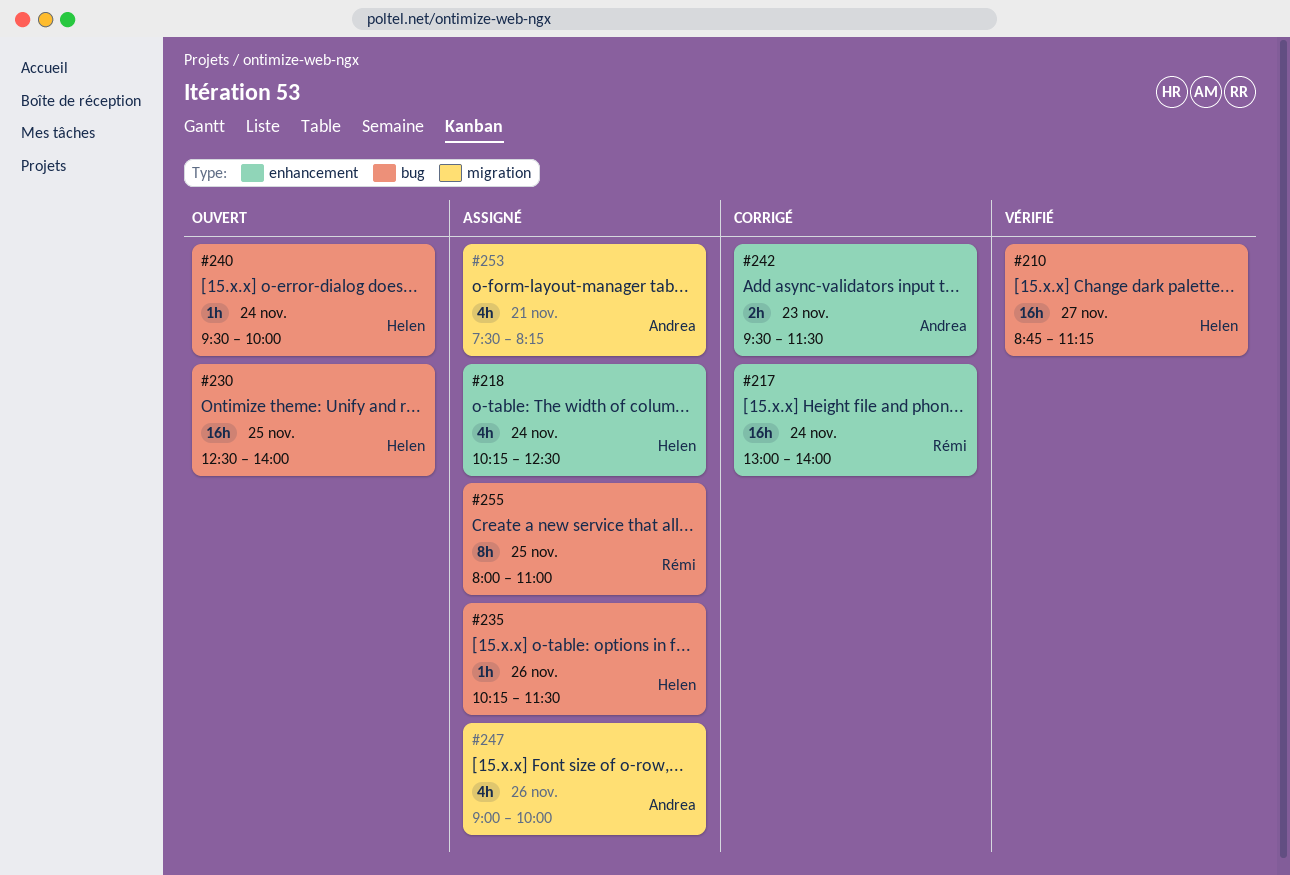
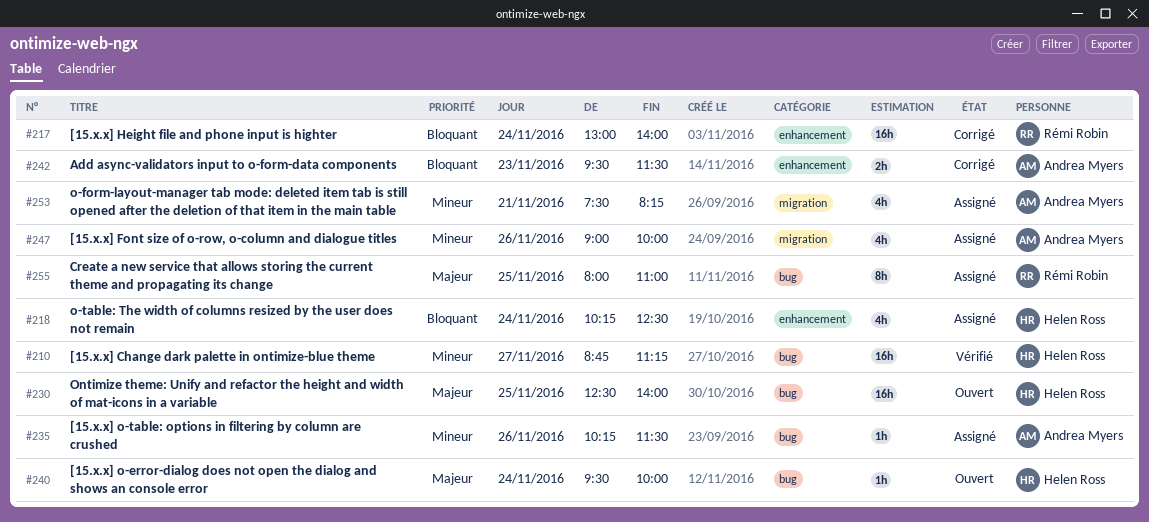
#235, owner: Helen Ross -> Andrea Myers

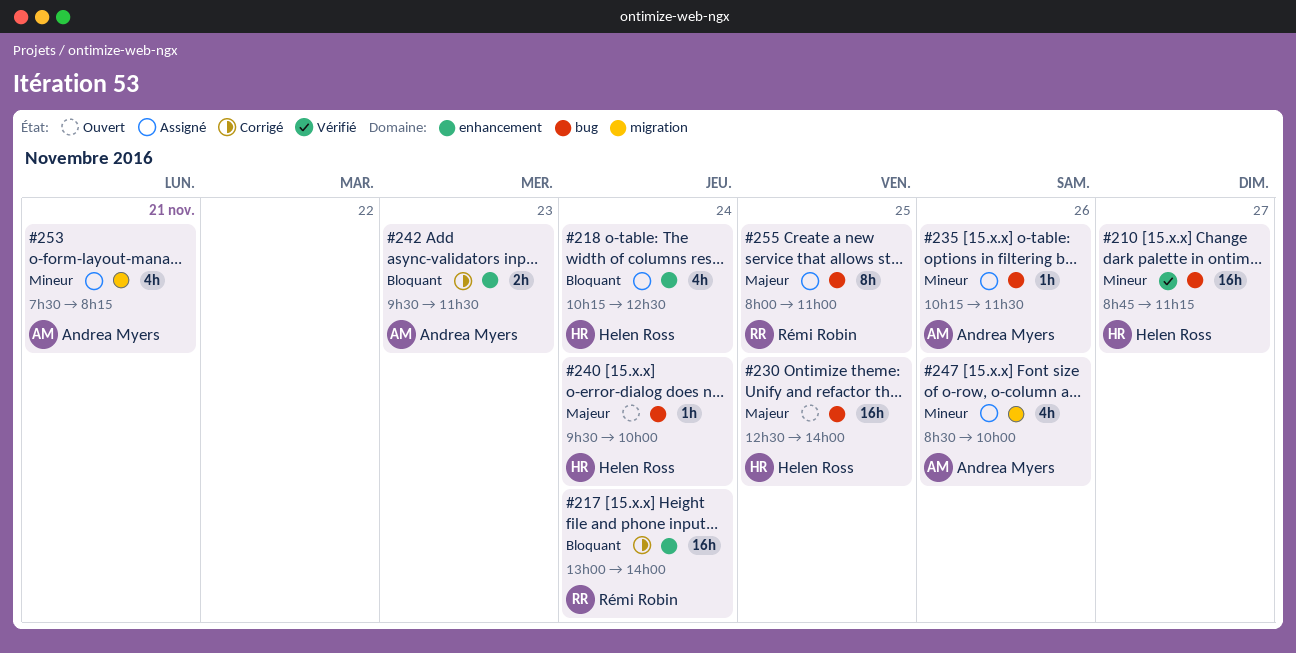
#247, begins: 09:00 -> 08:30

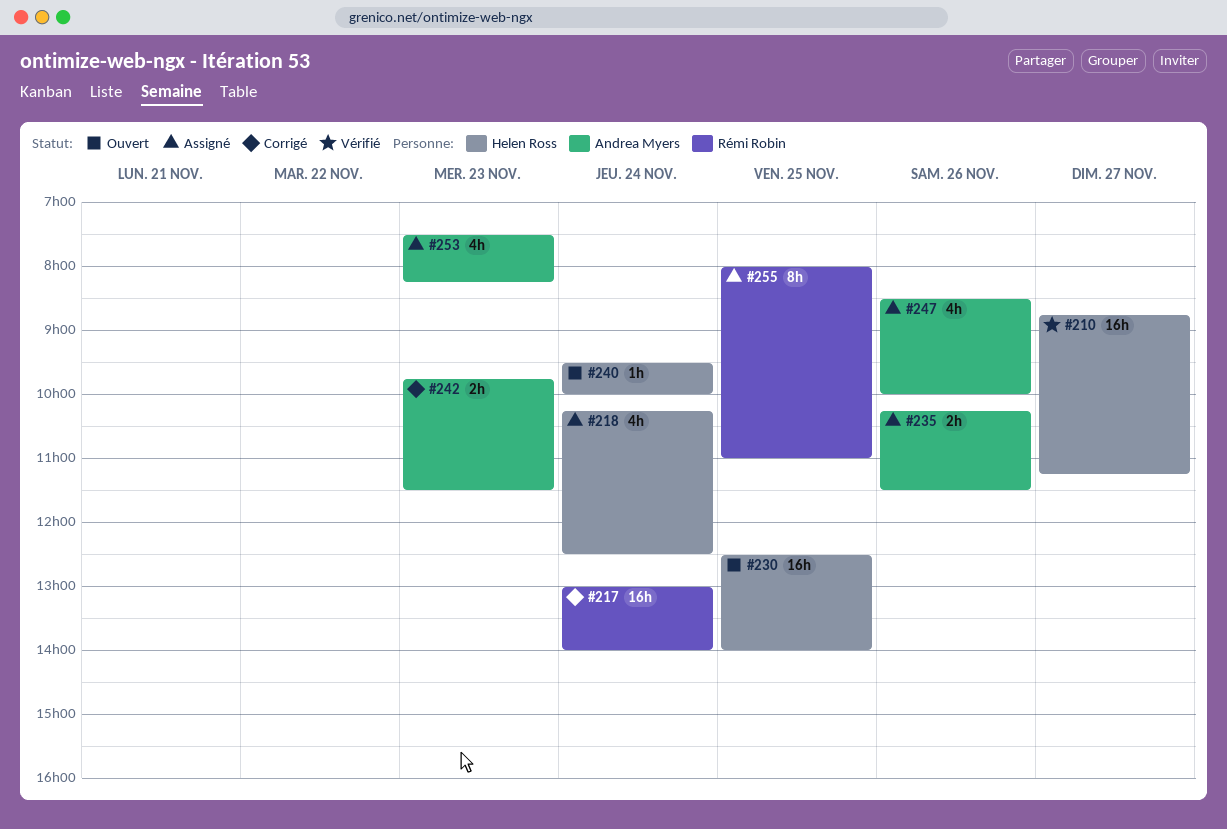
#235, estimate: 1h -> 2h
#242, begins: 09:30 -> 09:45
#253, day: Nov 21 -> Nov 23

